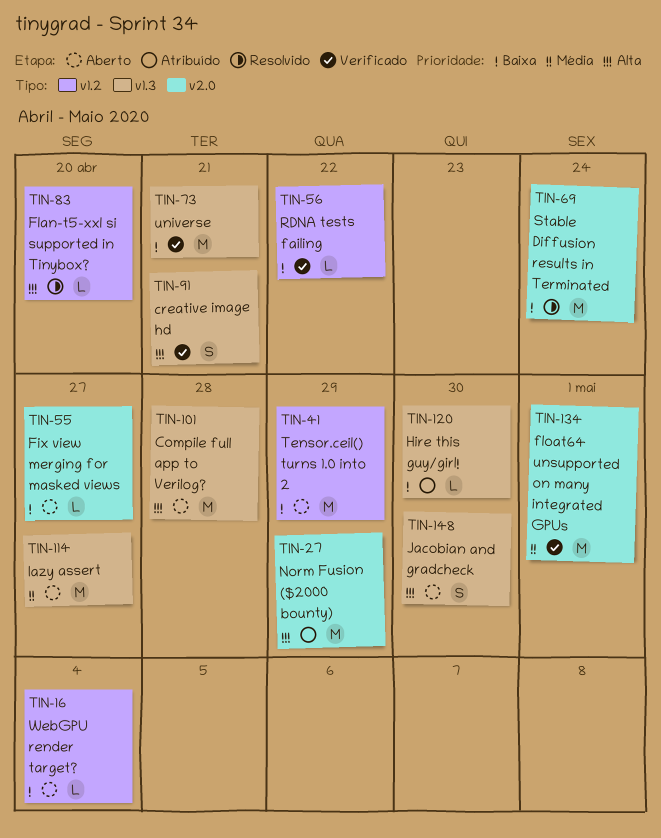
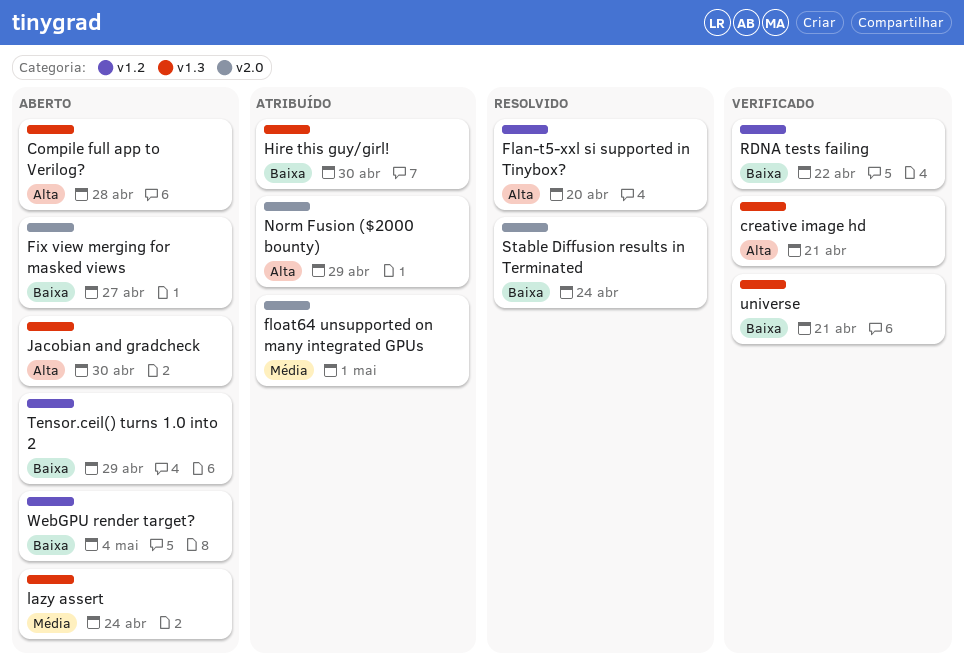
float64 unsupported on many integrated GPUs, status: Verificado -> Atribuído
lazy assert, due: Apr 27 -> Apr 24

